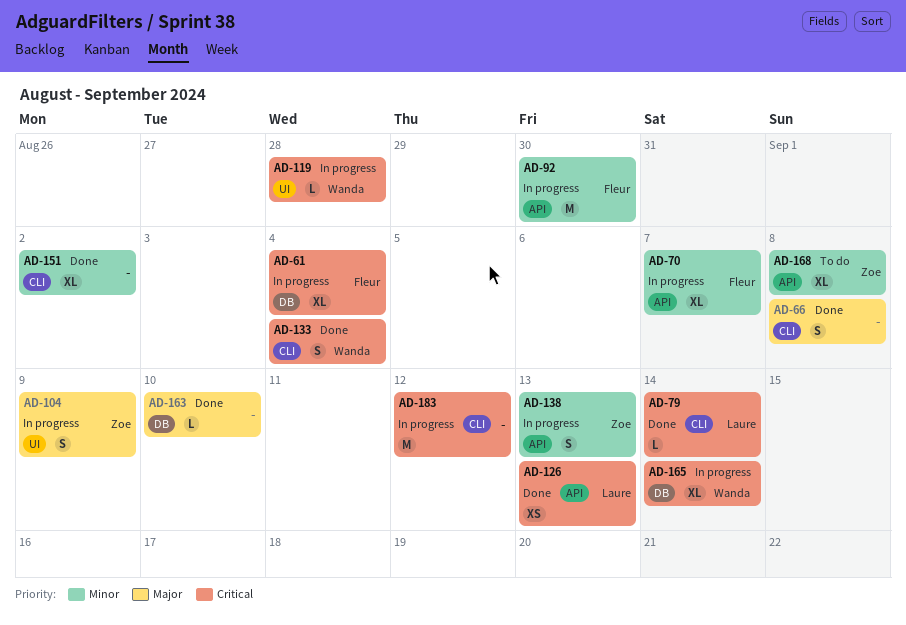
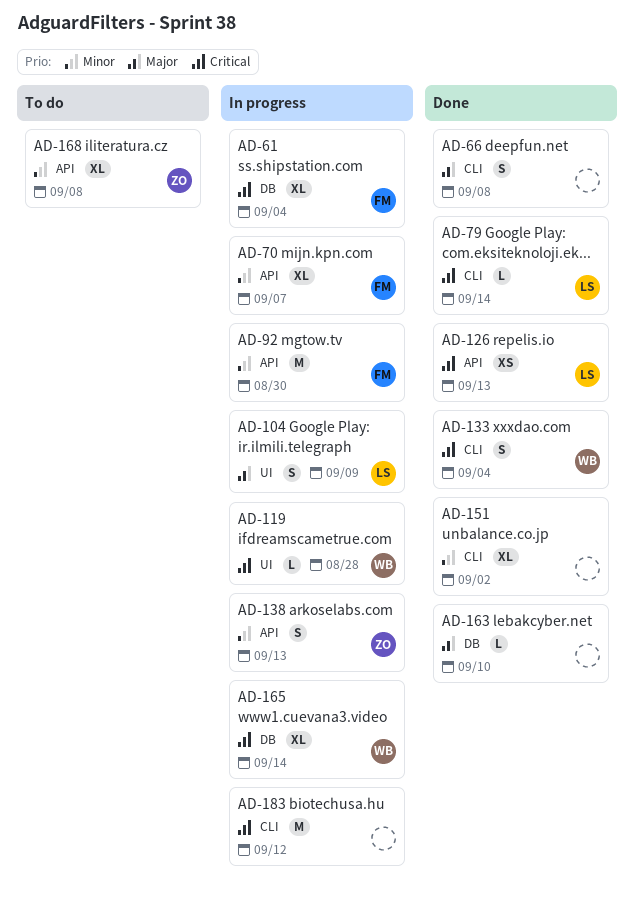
AD-104, owner: Zoe -> Laure

